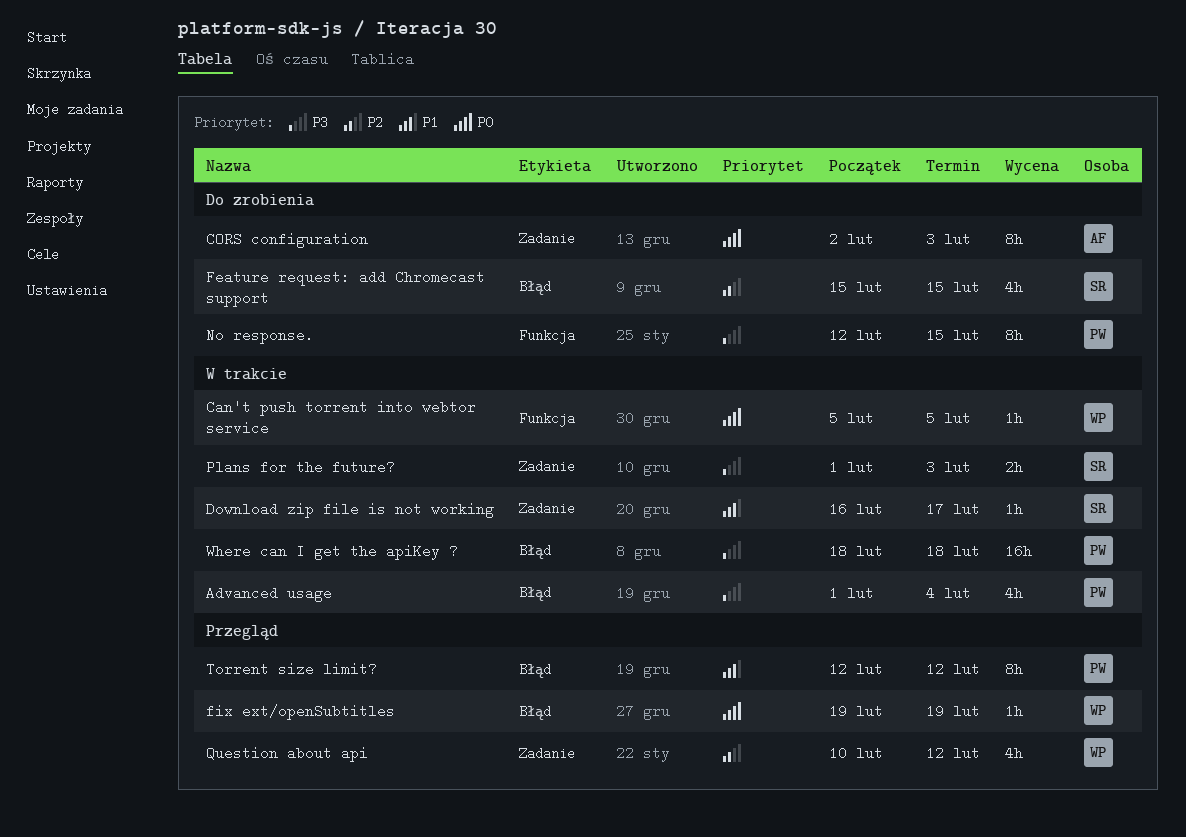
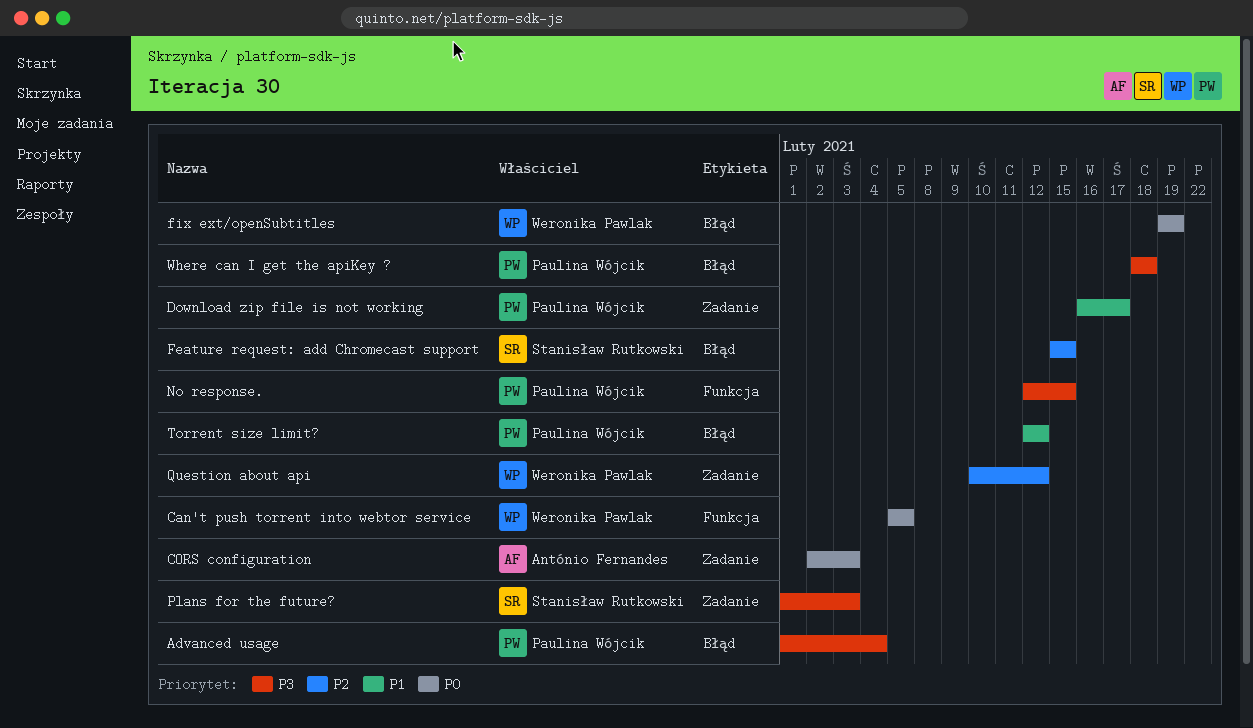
Download zip file is not working, owner: Stanisław Rutkowski -> Paulina Wójcik

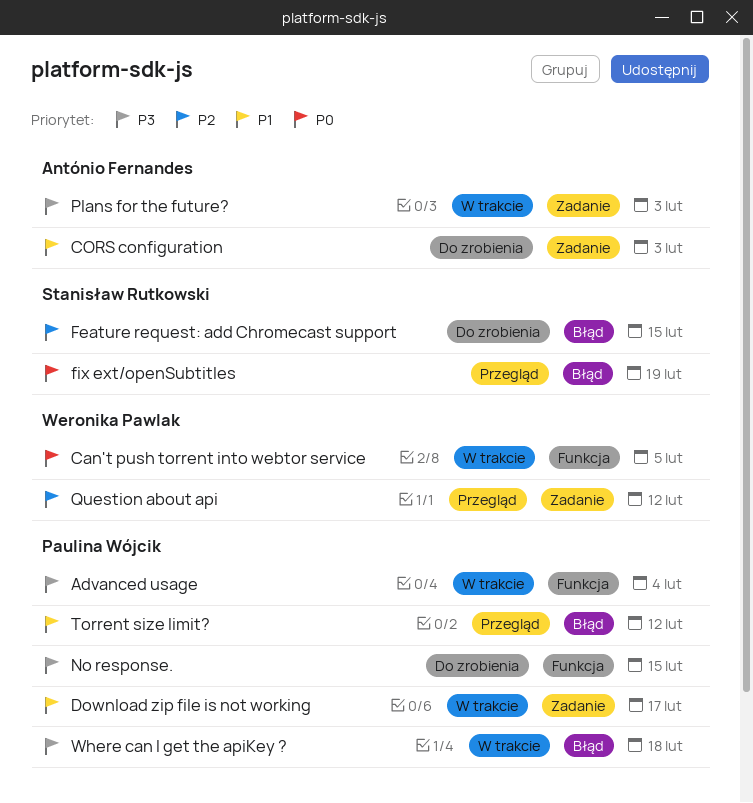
Advanced usage, label: Błąd -> Funkcja
CORS configuration, priority: P0 -> P1
fix ext/openSubtitles, owner: Weronika Pawlak -> Stanisław Rutkowski
Plans for the future?, owner: Stanisław Rutkowski -> António Fernandes

